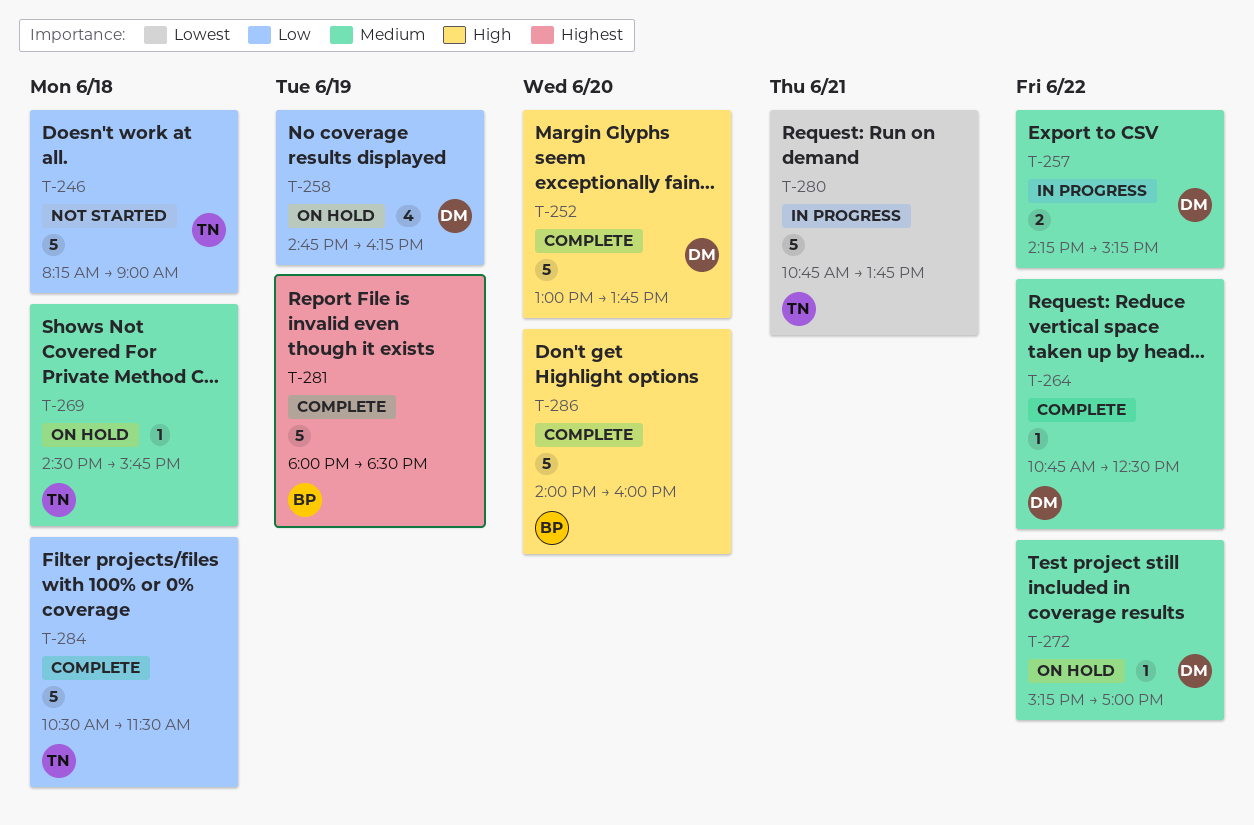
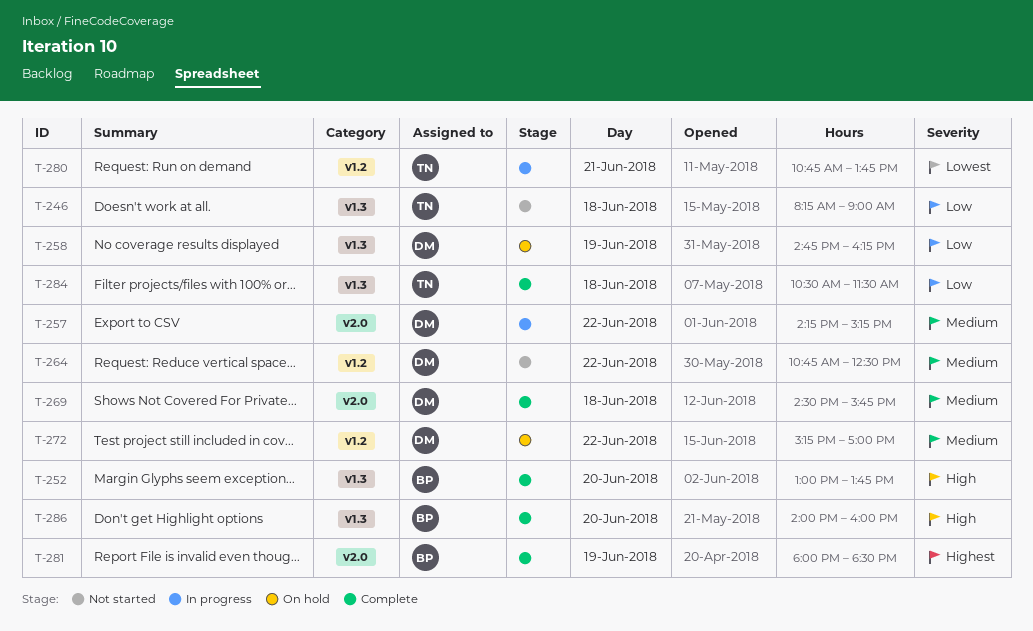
T-252, owner: DM -> BP
T-264, status: Complete -> Not started
T-269, status: On hold -> Complete
T-269, owner: TN -> DM

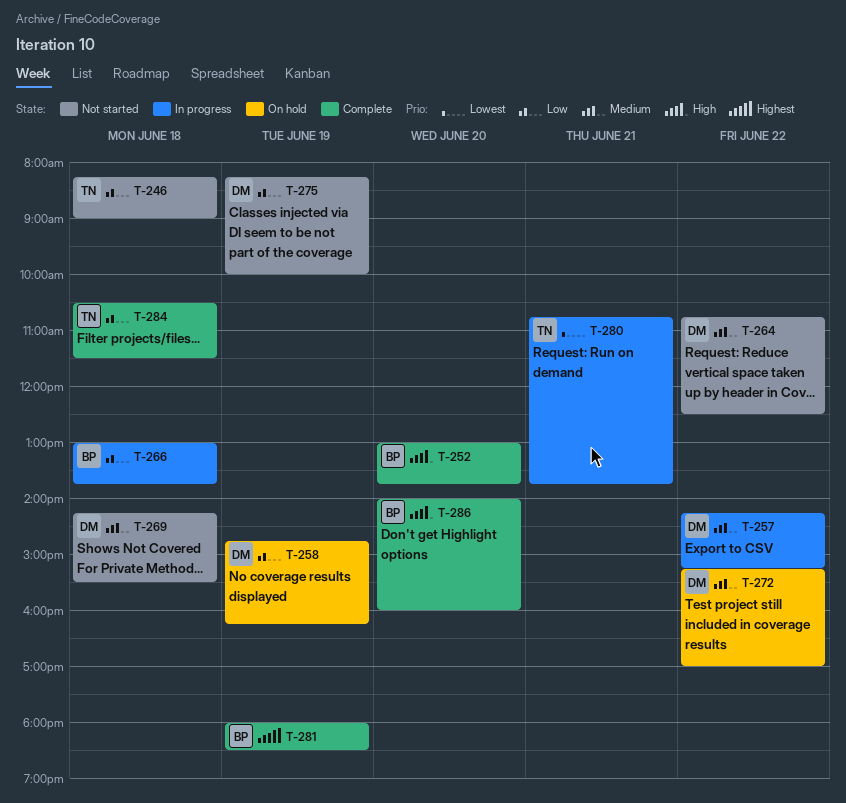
T-266: none -> present
T-269, status: Complete -> Not started
T-269, begins: 14:30 -> 14:15
T-269, ends: 15:45 -> 15:30
T-275: none -> present

